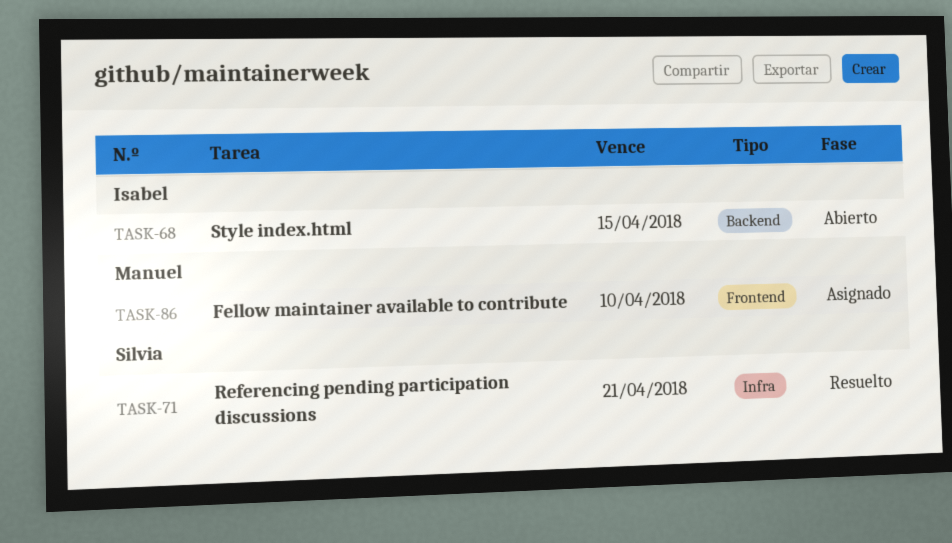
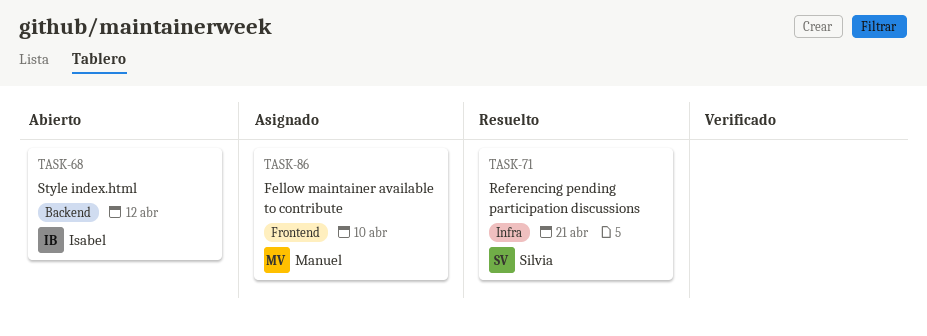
TASK-68, due: Apr 15 -> Apr 12

